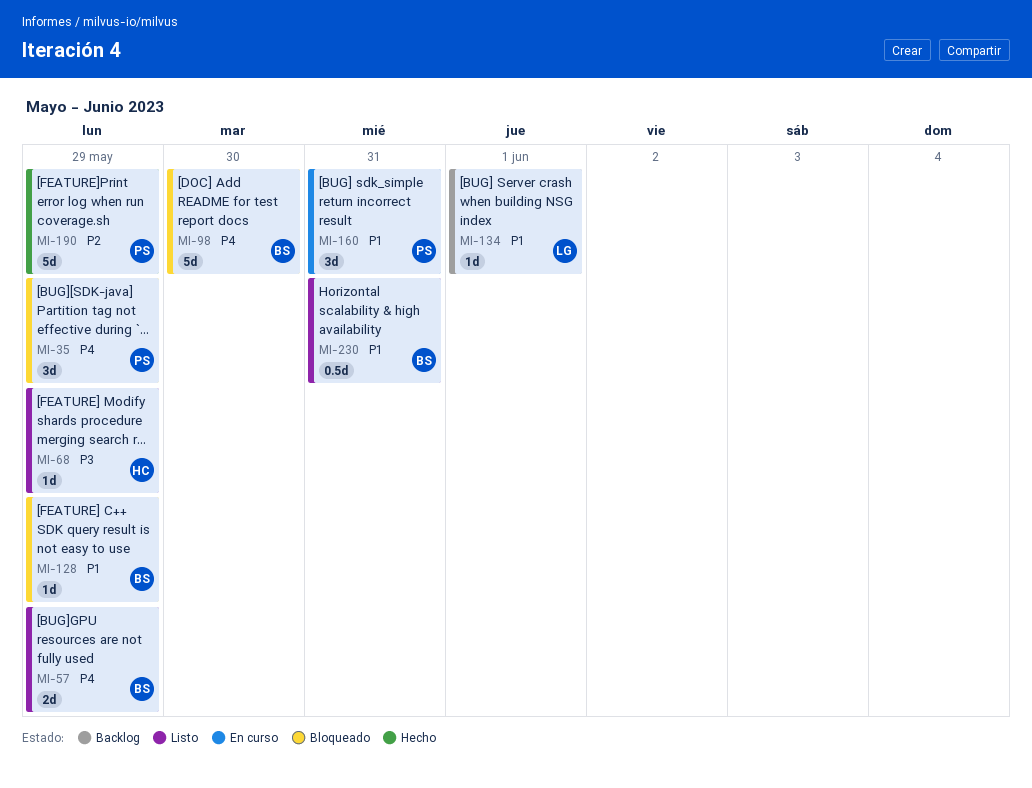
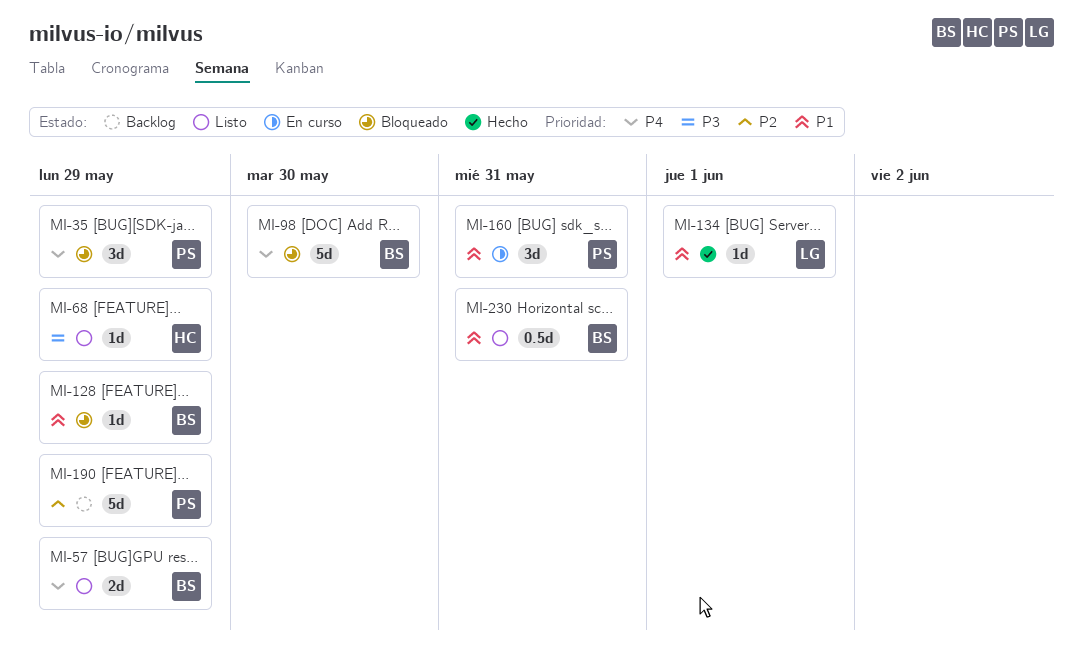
MI-134, status: Backlog -> Hecho
MI-190, status: Hecho -> Backlog

